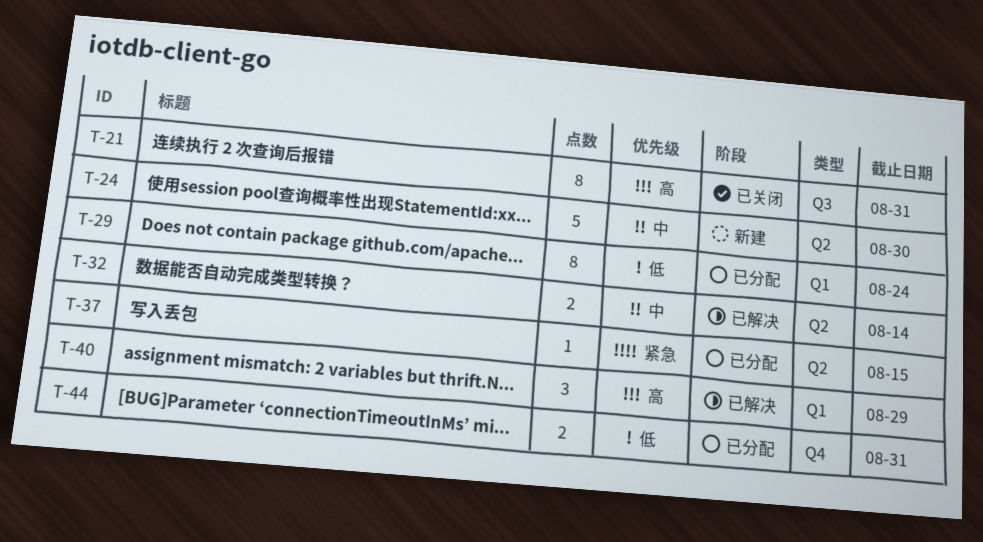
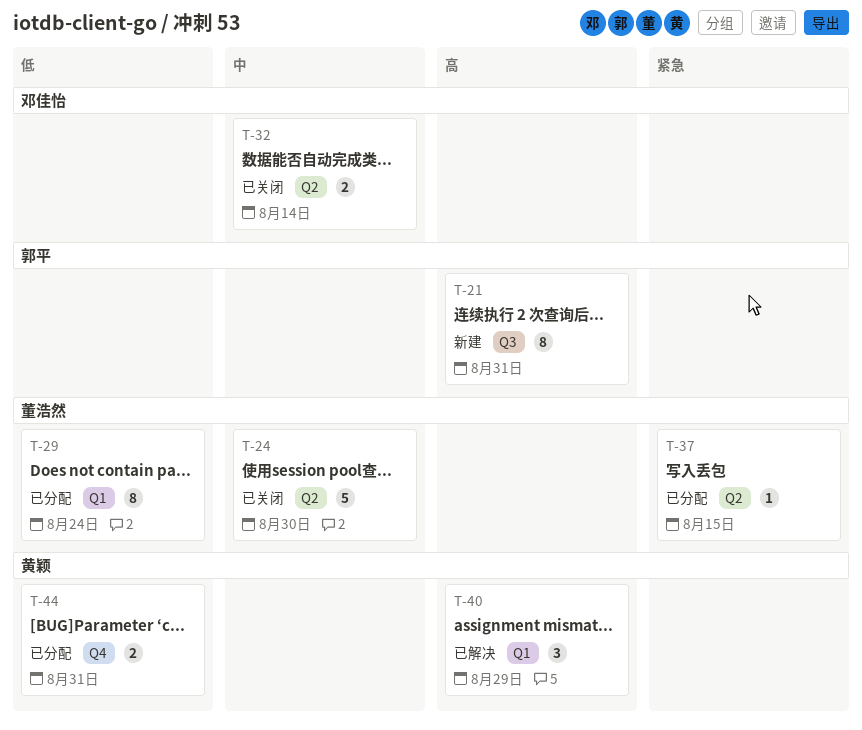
T-21, status: 已关闭 -> 新建
T-24, status: 新建 -> 已关闭
T-32, status: 已解决 -> 已关闭

